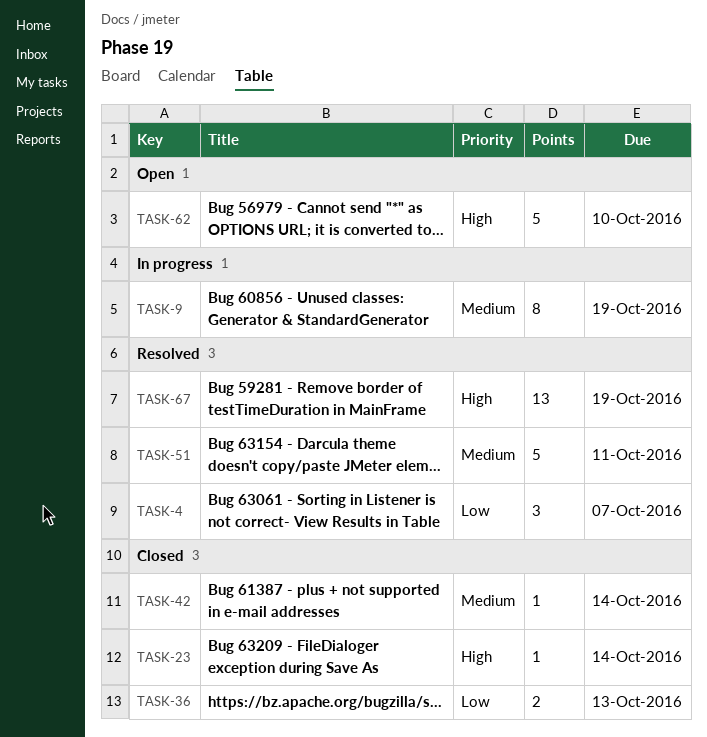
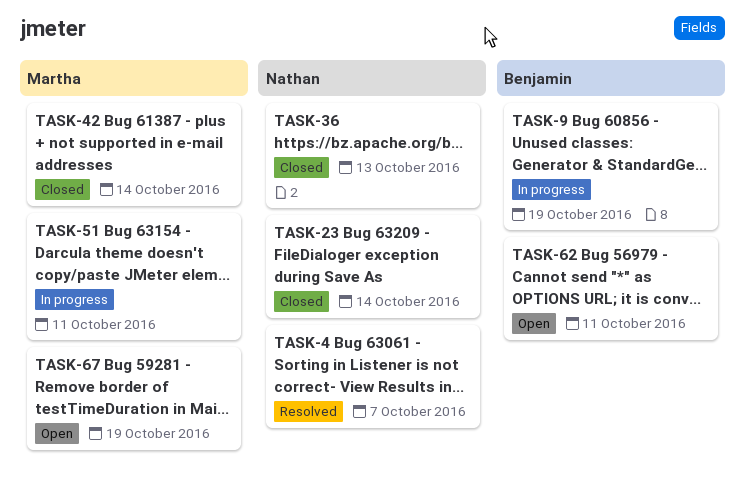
TASK-51, status: Resolved -> In progress
TASK-62, due: Oct 10 -> Oct 11
TASK-67, status: Resolved -> Open

